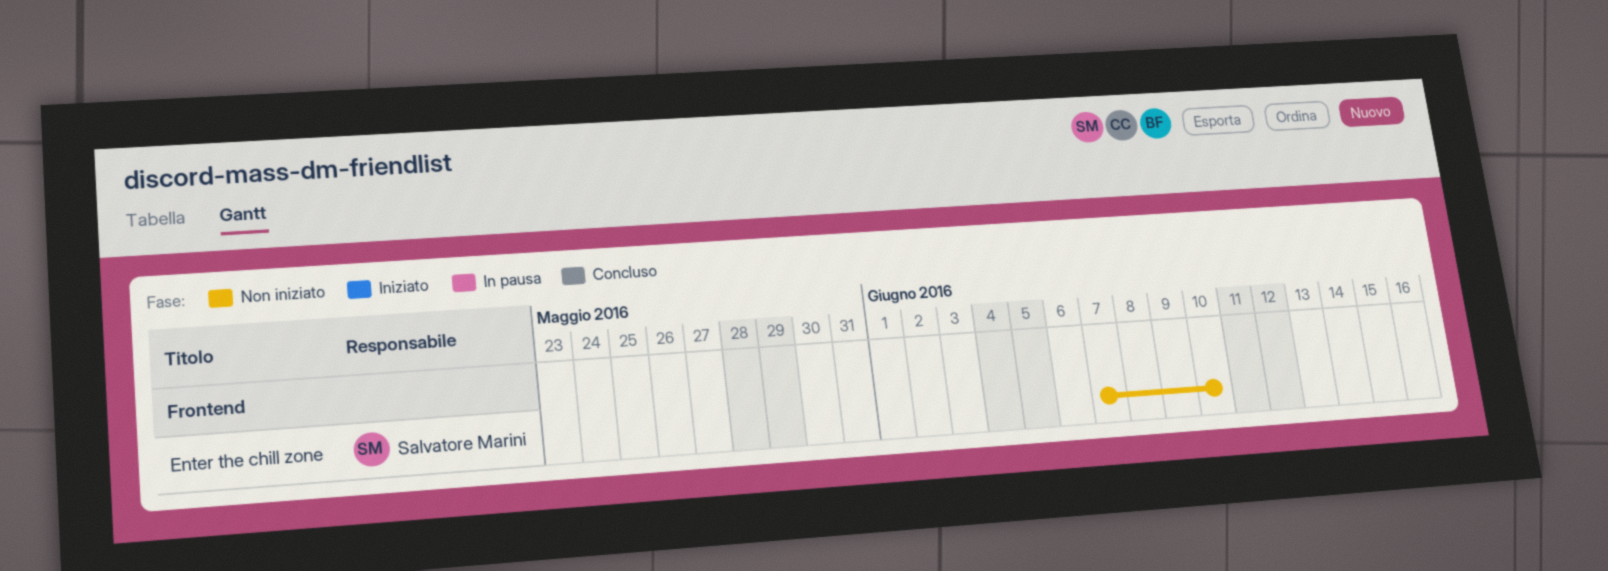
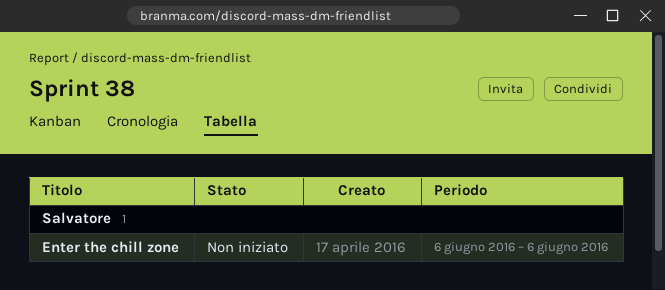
Enter the chill zone, start: Jun 7 -> Jun 6
Enter the chill zone, due: Jun 10 -> Jun 6

